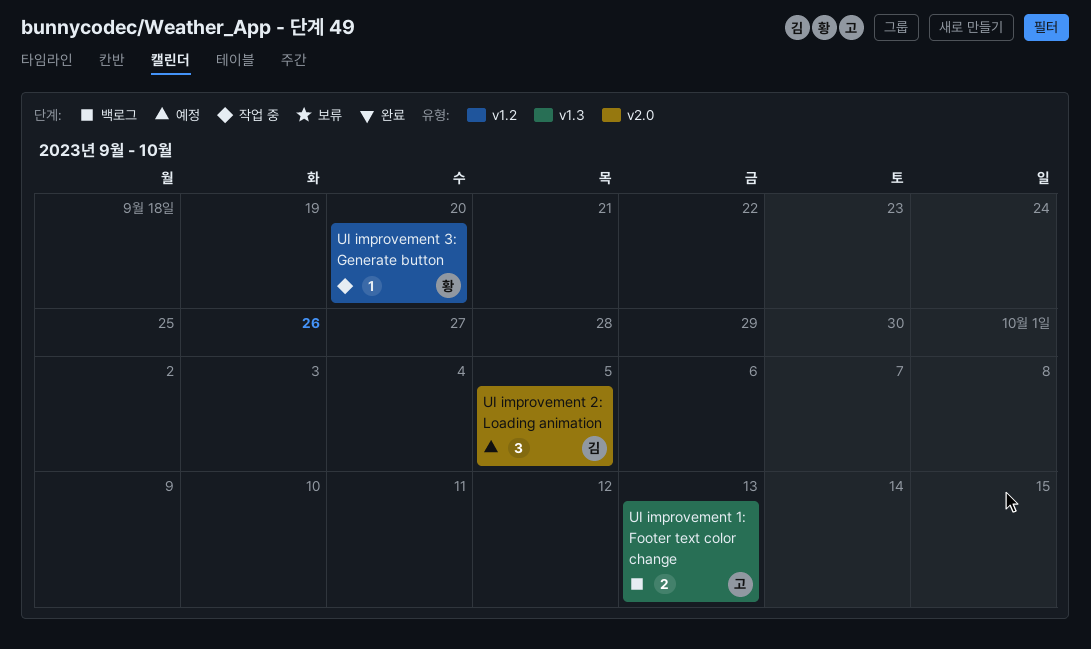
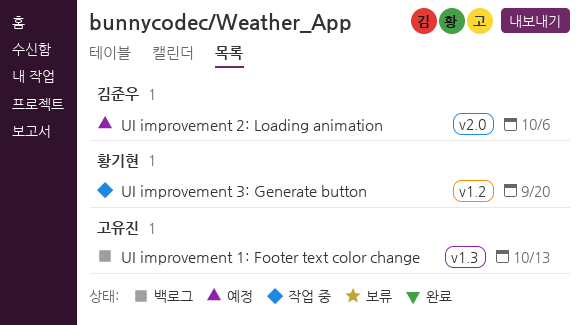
UI improvement 2: Loading animation, due: Oct 5 -> Oct 6

